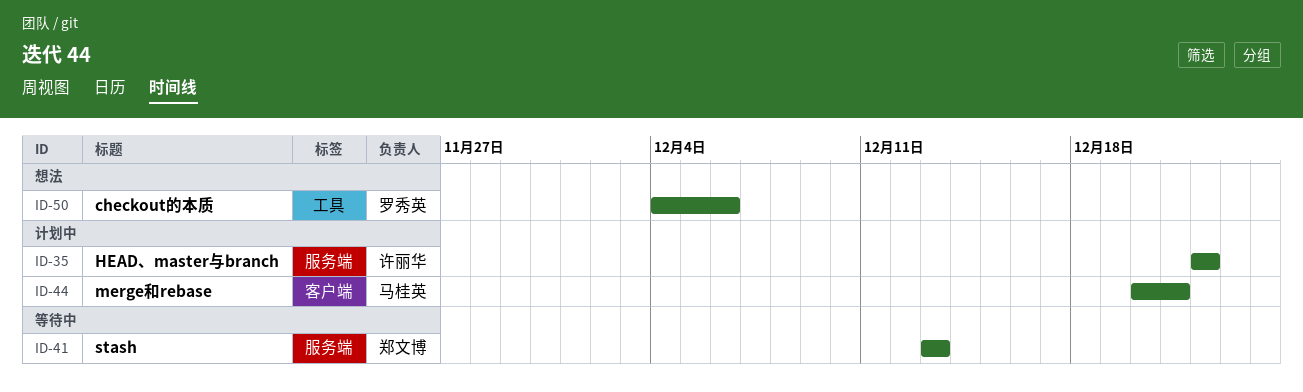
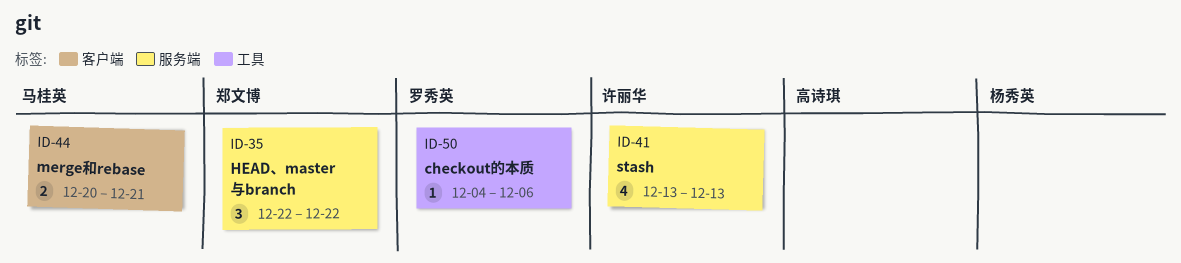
ID-35, owner: 许丽华 -> 郑文博
ID-41, owner: 郑文博 -> 许丽华

